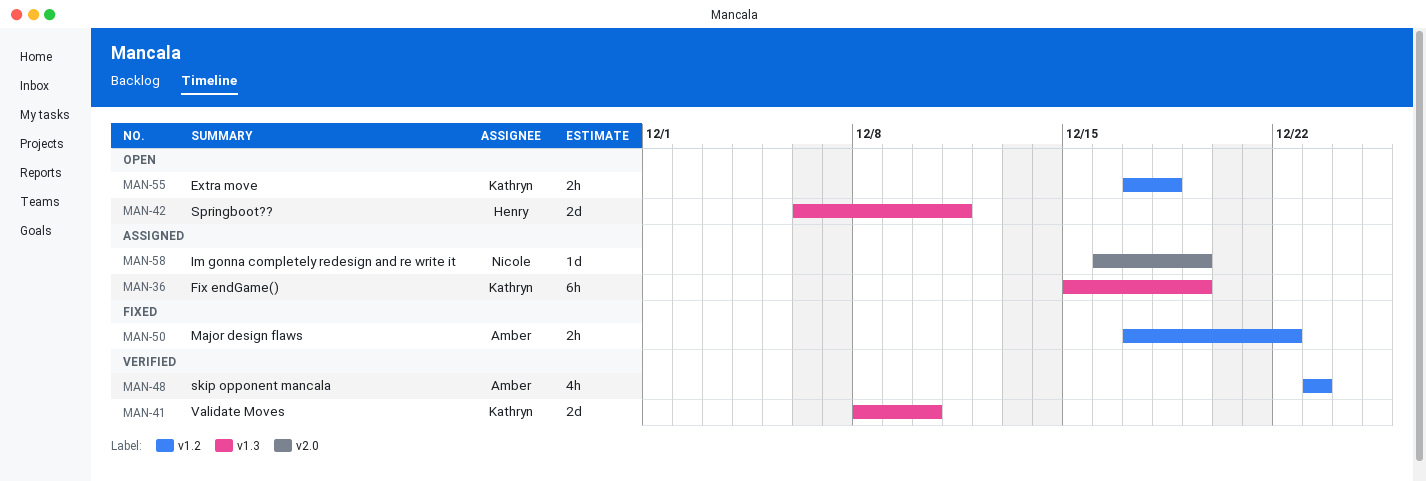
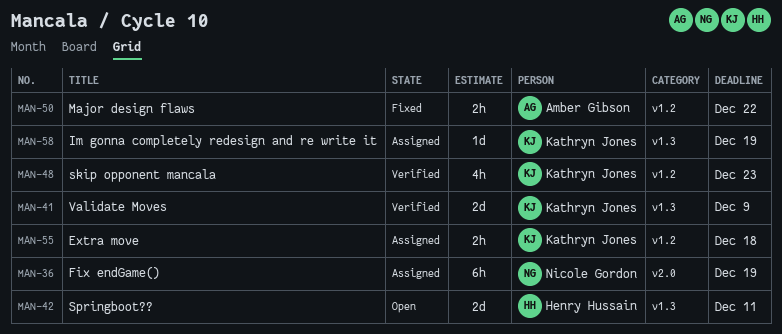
MAN-36, owner: Kathryn Jones -> Nicole Gordon
MAN-36, label: v1.3 -> v2.0
MAN-41, due: Dec 10 -> Dec 9
MAN-48, owner: Amber Gibson -> Kathryn Jones
MAN-55, status: Open -> Assigned
MAN-58, owner: Nicole Gordon -> Kathryn Jones
MAN-58, label: v2.0 -> v1.3

